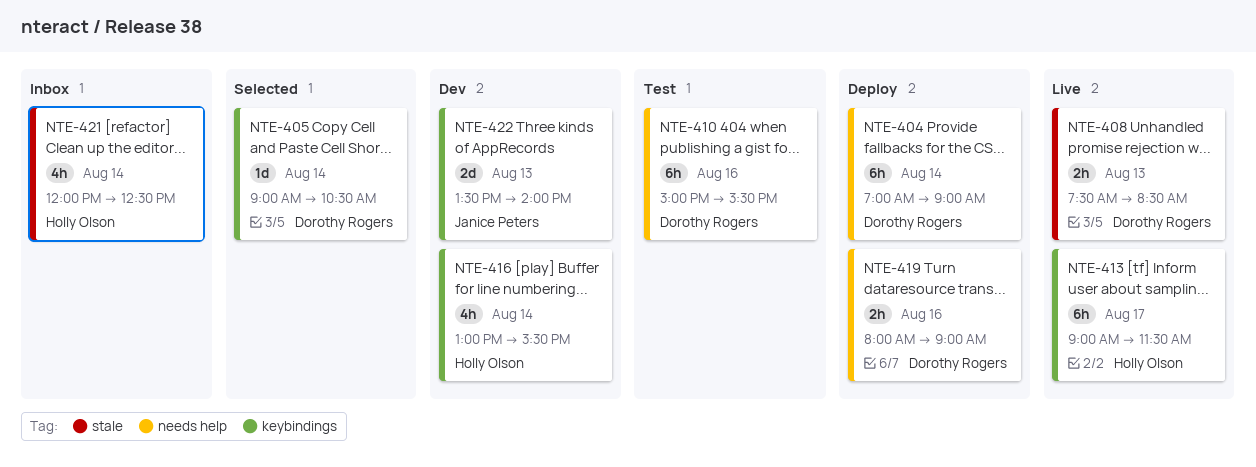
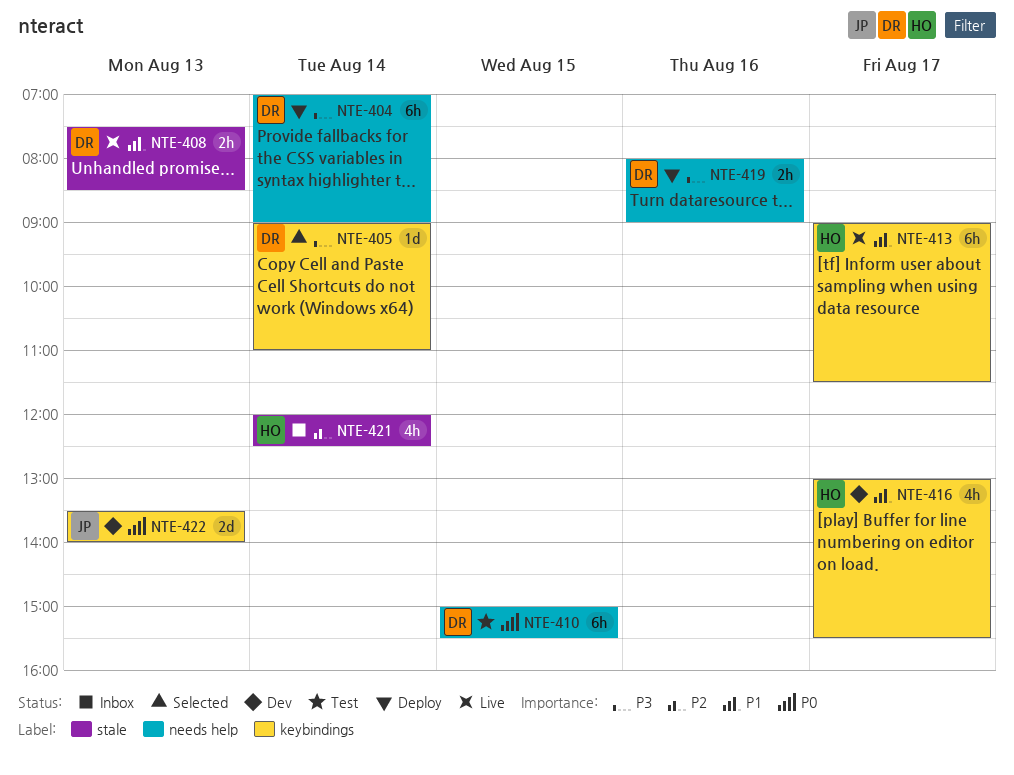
NTE-405, ends: 10:30 -> 11:00
NTE-410, day: Aug 16 -> Aug 15
NTE-416, day: Aug 14 -> Aug 17

